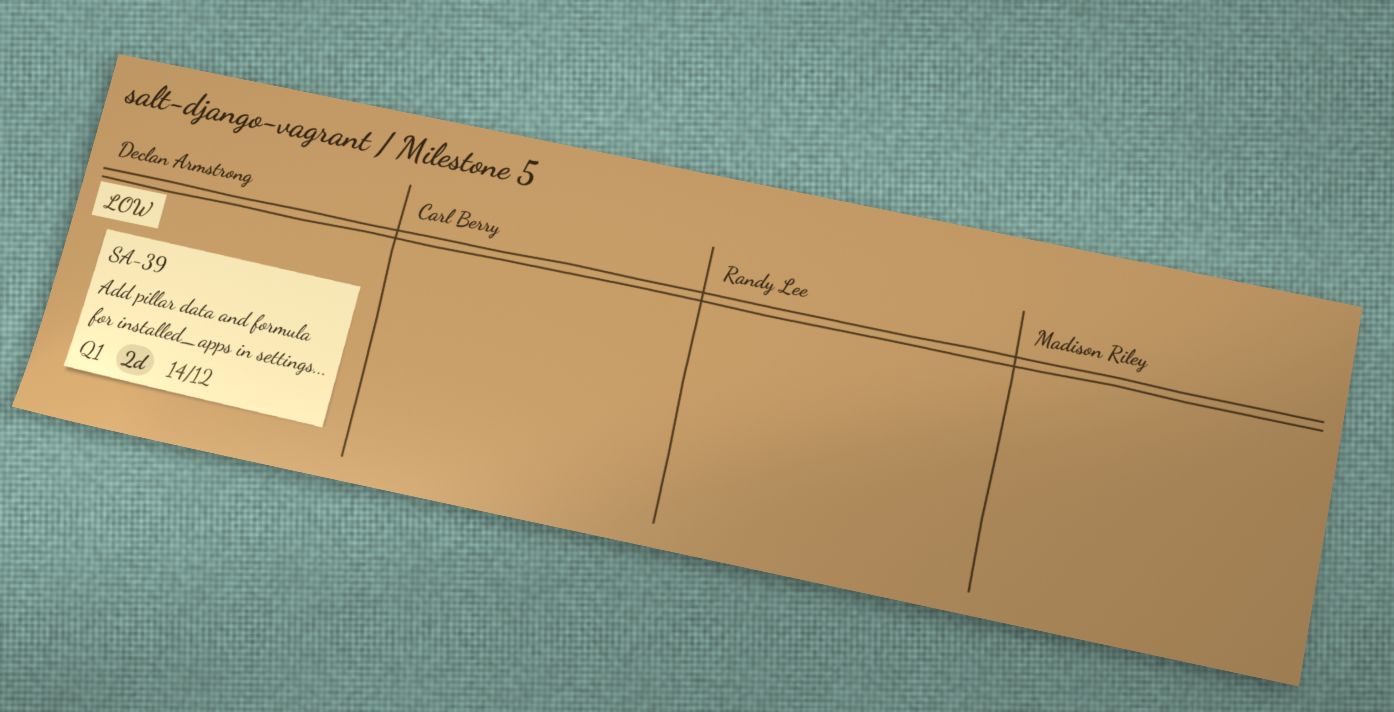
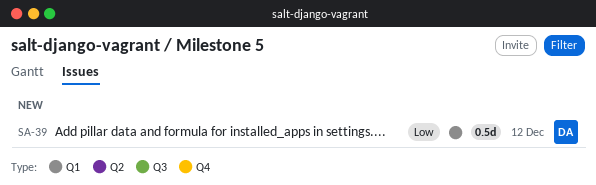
SA-39, estimate: 2d -> 0.5d
SA-39, due: Dec 14 -> Dec 12

